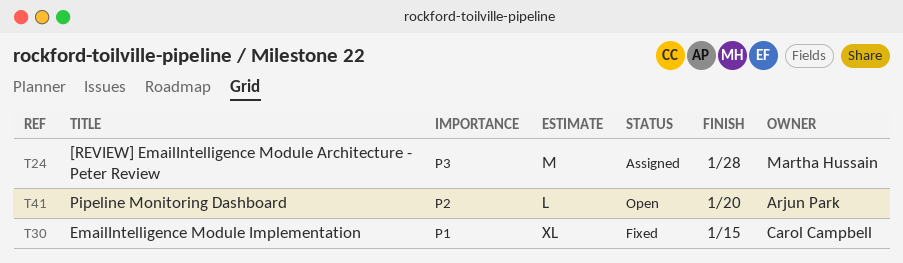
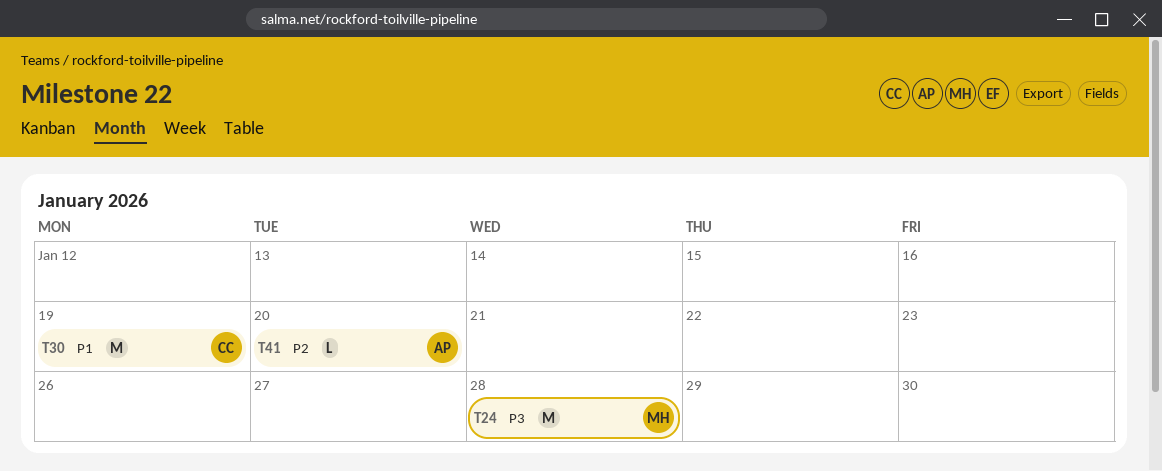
T30, estimate: XL -> M
T30, due: Jan 15 -> Jan 19

